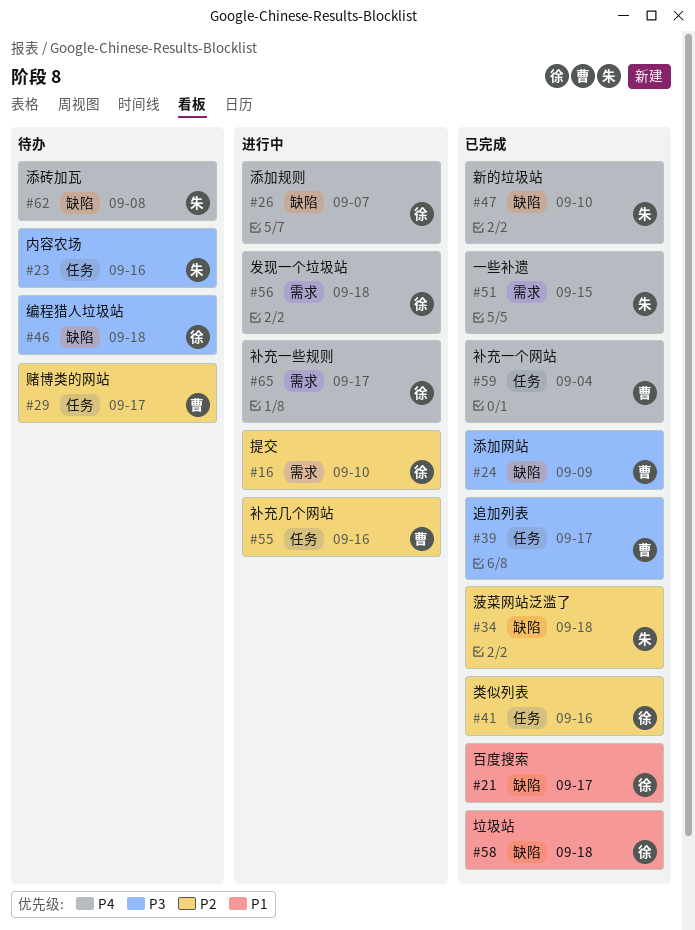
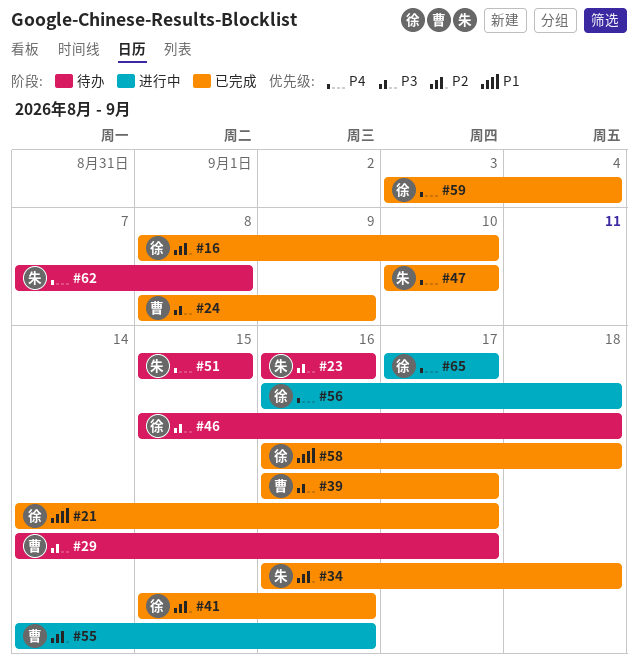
#16, status: 进行中 -> 已完成
#26: present -> none
#29, priority: P2 -> P3
#51, status: 已完成 -> 待办
#59, owner: 曹 -> 徐

